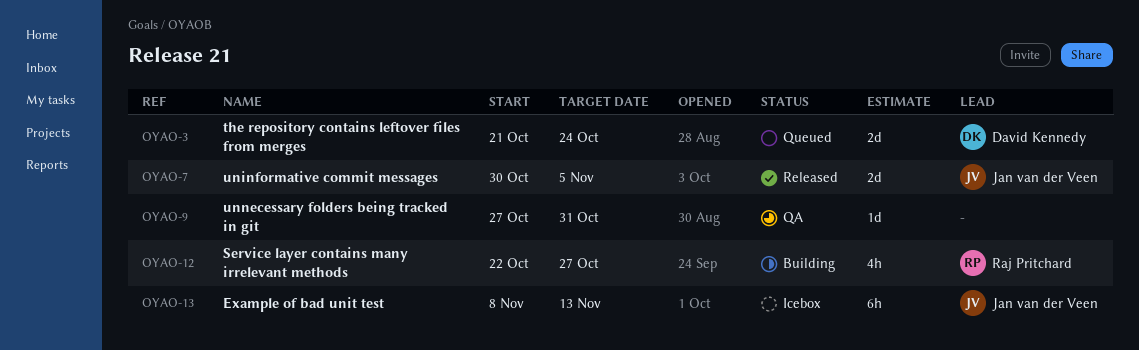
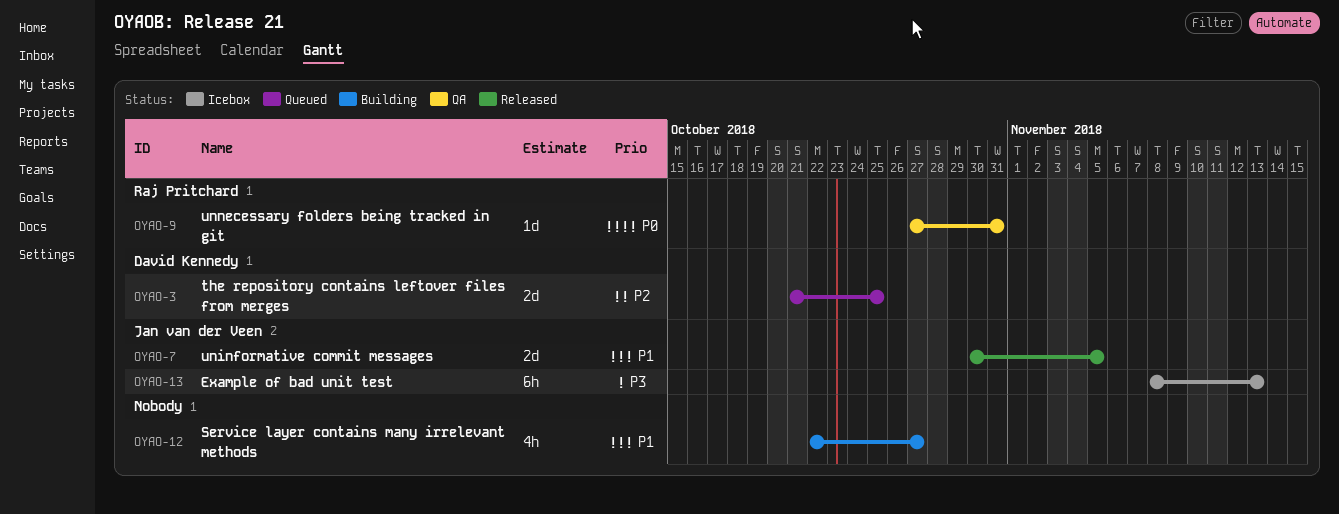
OYAO-3, due: Oct 24 -> Oct 25
OYAO-9, owner: none -> Raj Pritchard
OYAO-12, owner: Raj Pritchard -> none

